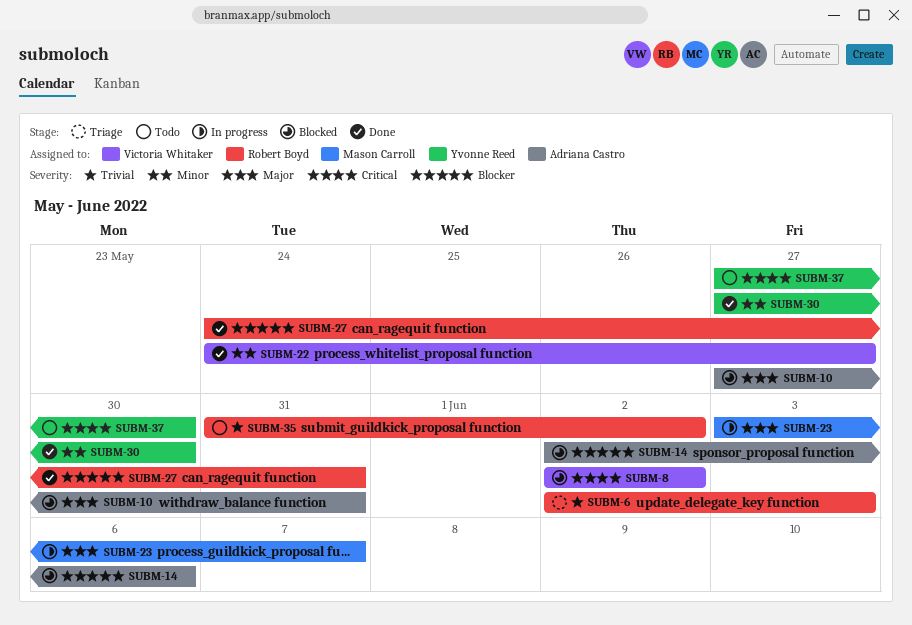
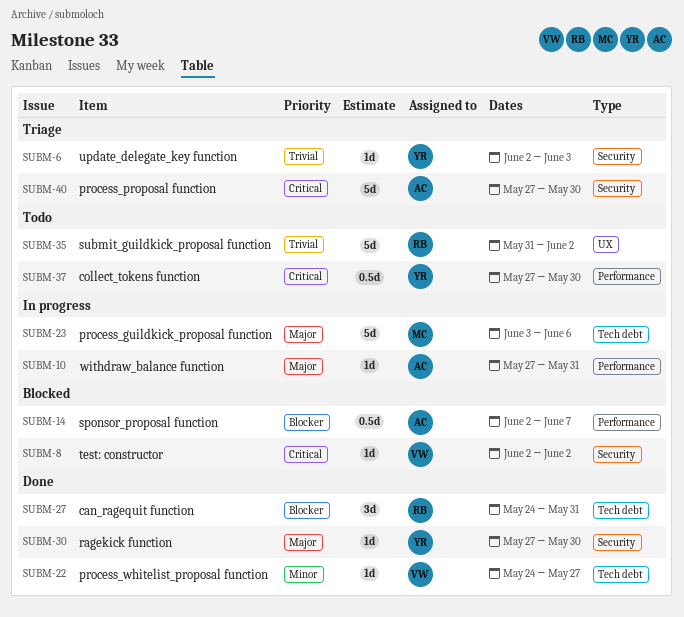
SUBM-6, owner: Robert Boyd -> Yvonne Reed
SUBM-10, status: Blocked -> In progress
SUBM-14, due: Jun 6 -> Jun 7
SUBM-23, due: Jun 7 -> Jun 6
SUBM-30, priority: Minor -> Major
SUBM-40: none -> present

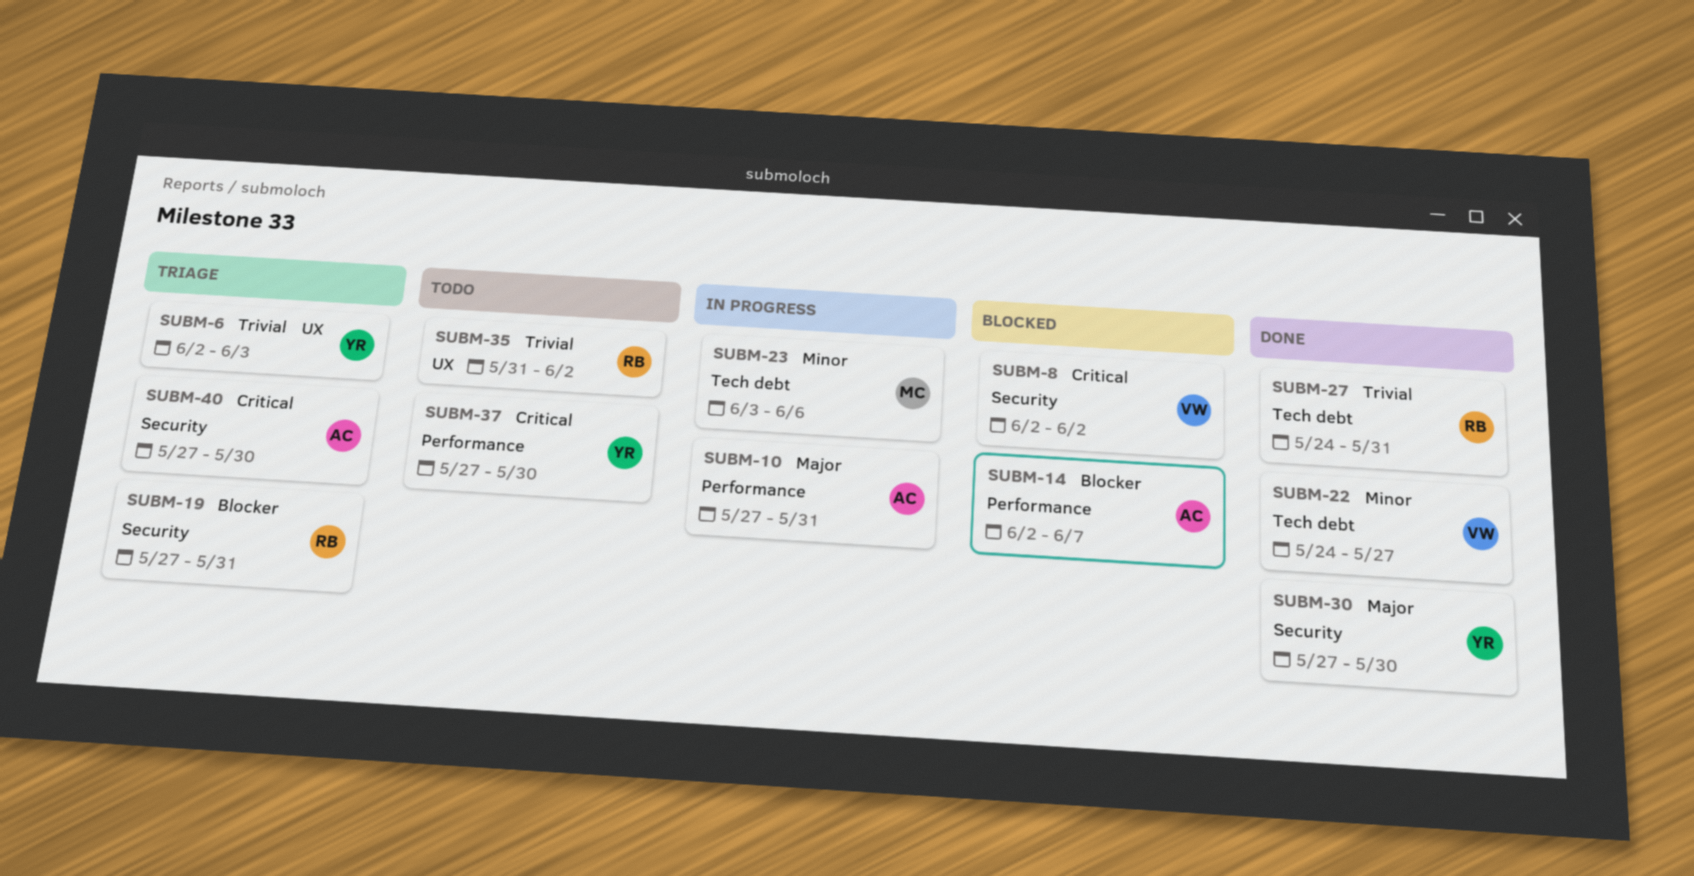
SUBM-6, label: Security -> UX
SUBM-19: none -> present
SUBM-23, priority: Major -> Minor
SUBM-27, priority: Blocker -> Trivial

